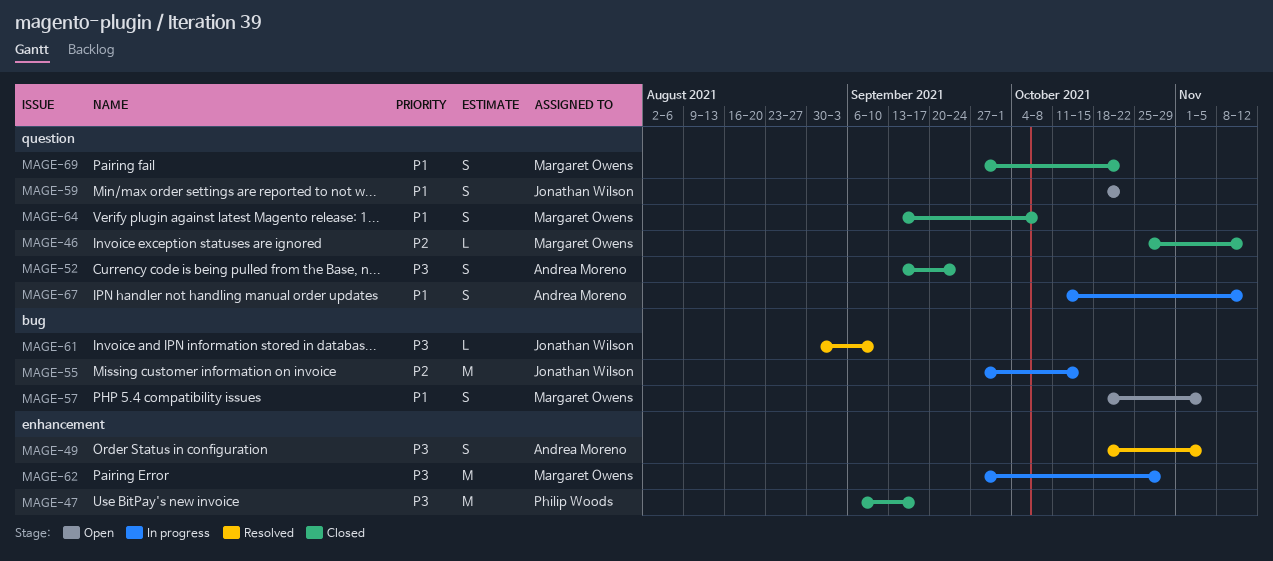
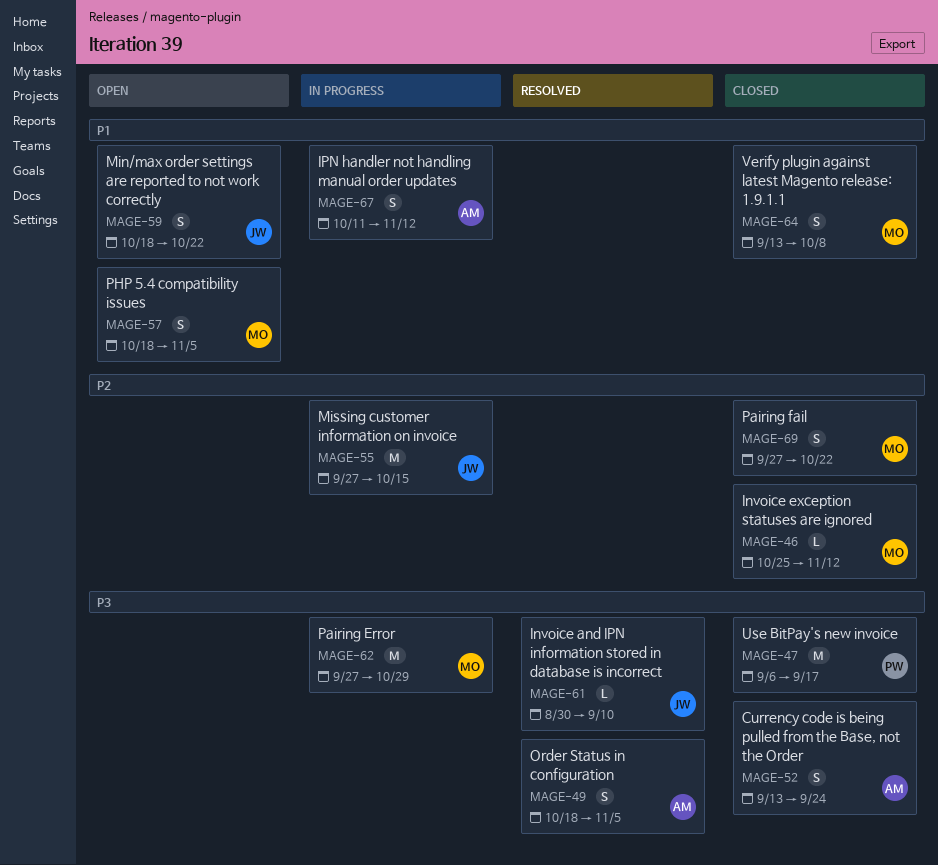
MAGE-69, priority: P1 -> P2

